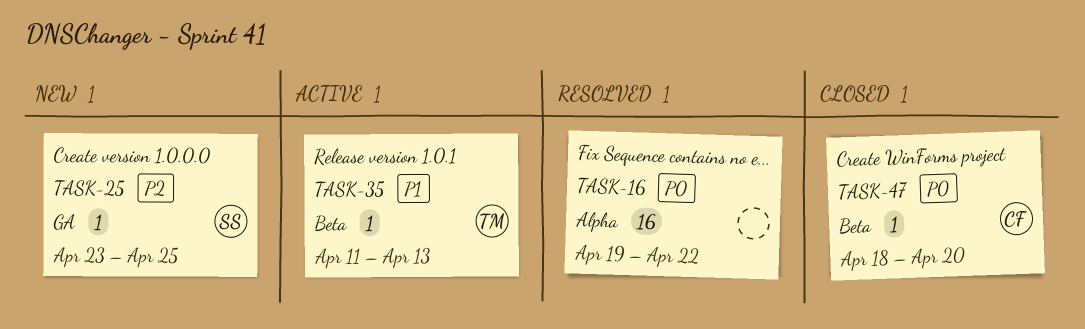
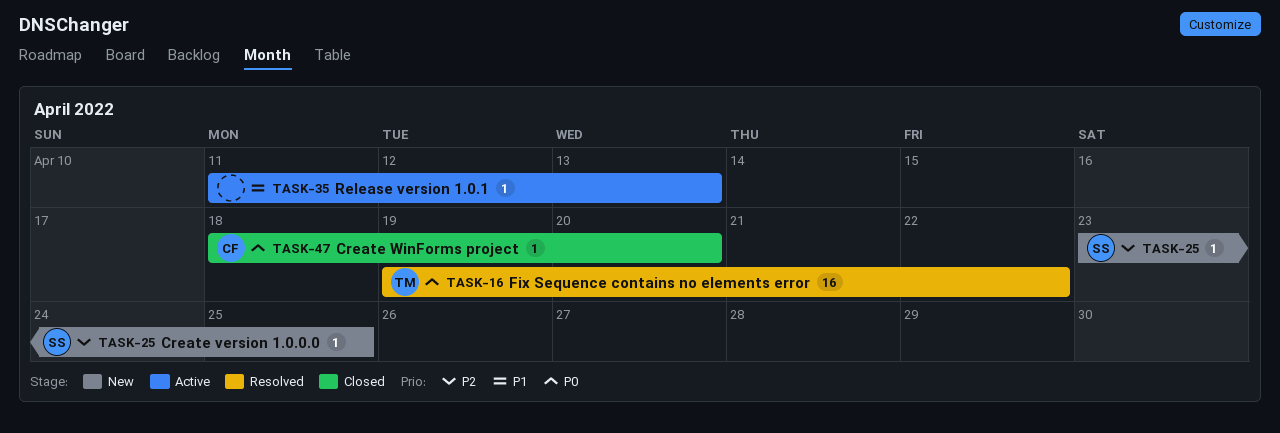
TASK-16, owner: none -> TM
TASK-35, owner: TM -> none

